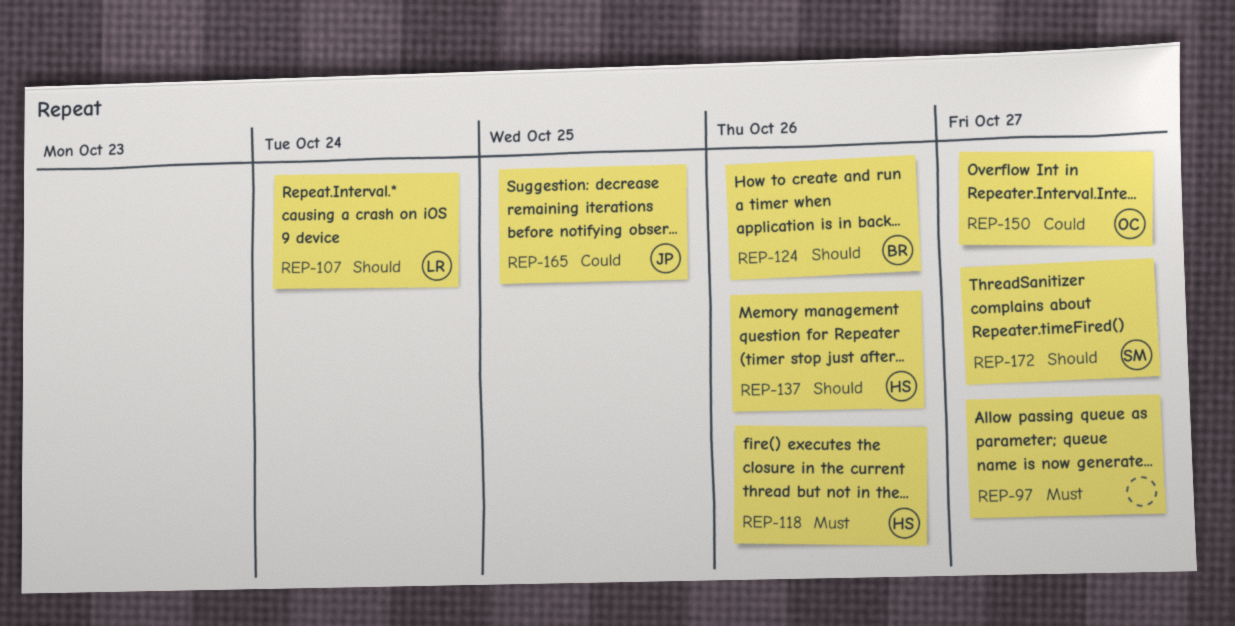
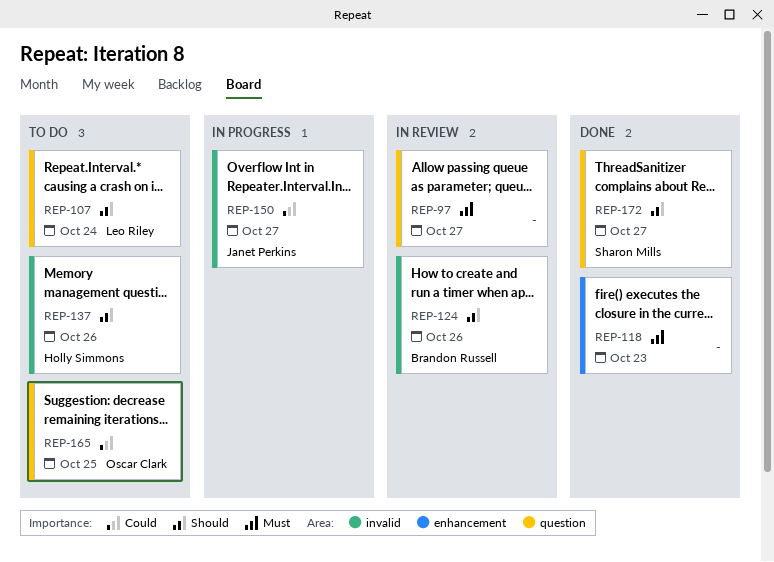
REP-118, owner: Holly Simmons -> none
REP-118, due: Oct 26 -> Oct 23
REP-150, owner: Oscar Clark -> Janet Perkins
REP-165, owner: Janet Perkins -> Oscar Clark

